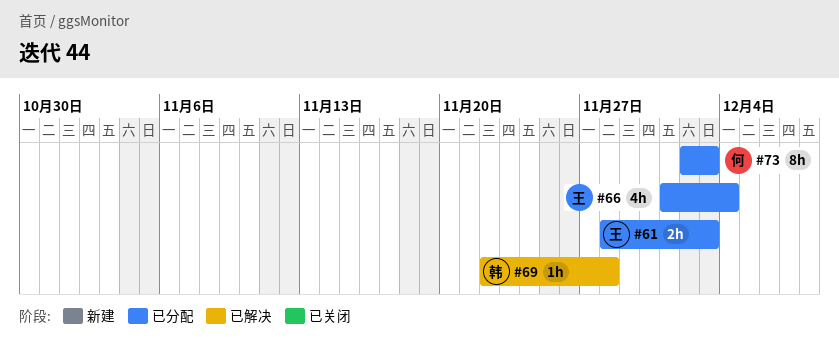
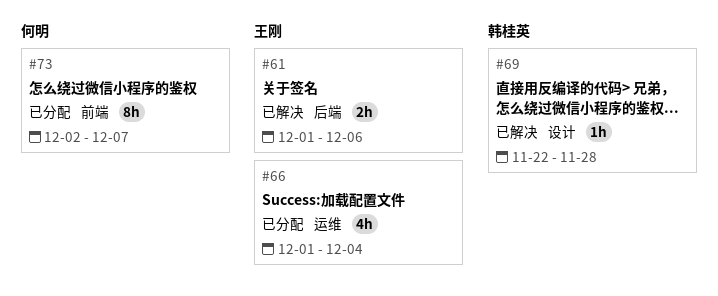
#61, status: 已分配 -> 已解决
#61, start: Nov 28 -> Dec 1
#61, due: Dec 3 -> Dec 6
#73, due: Dec 3 -> Dec 7

